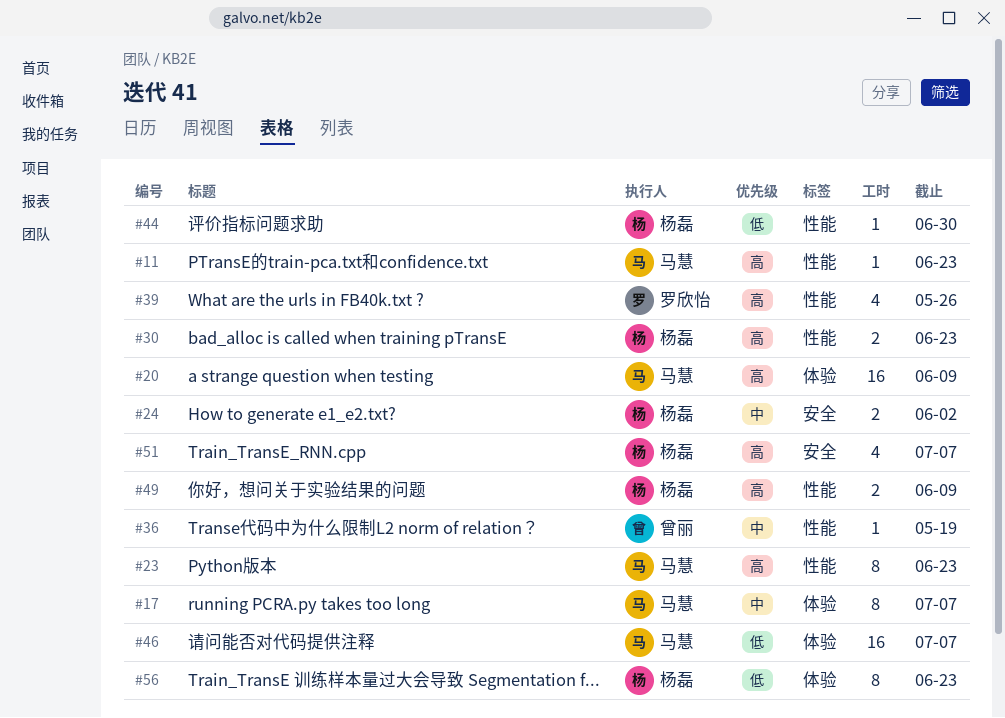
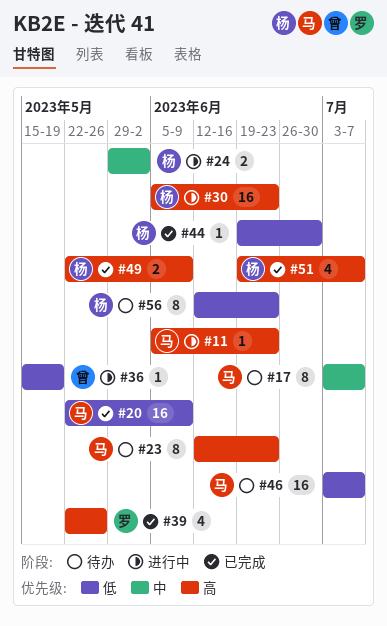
#20, priority: 高 -> 低
#30, estimate: 2 -> 16
#36, priority: 中 -> 低

